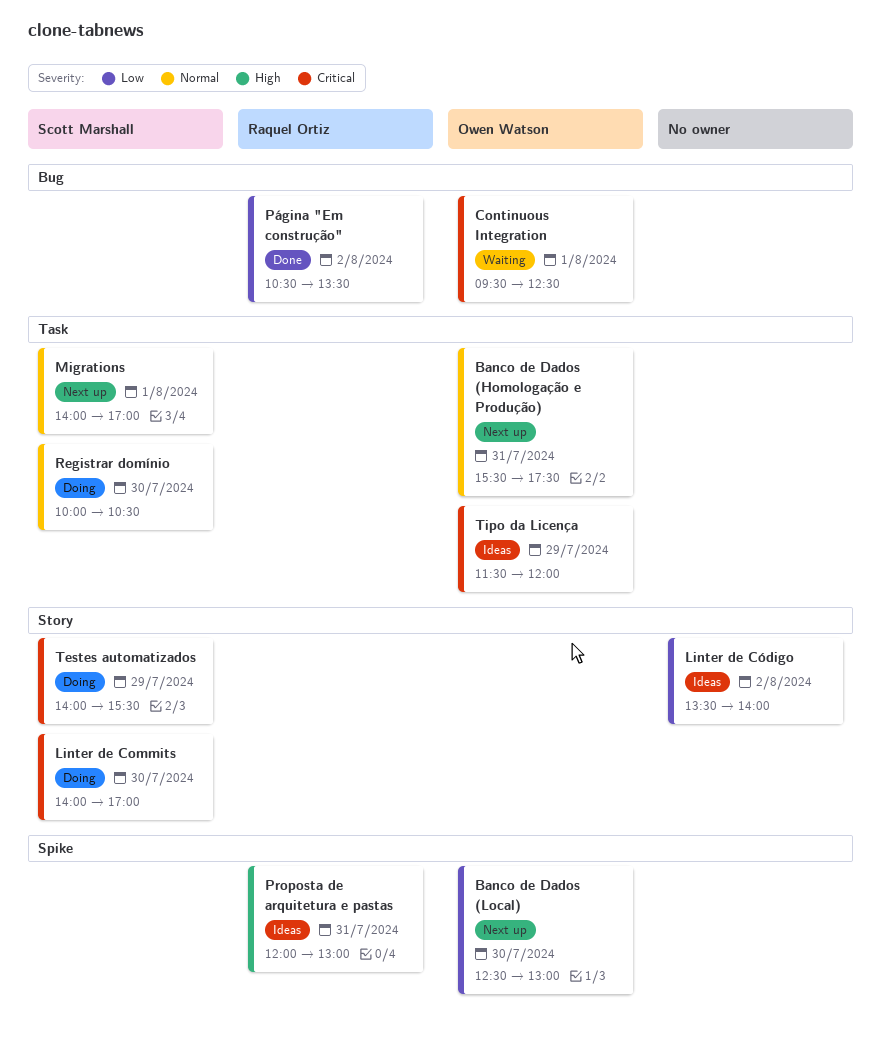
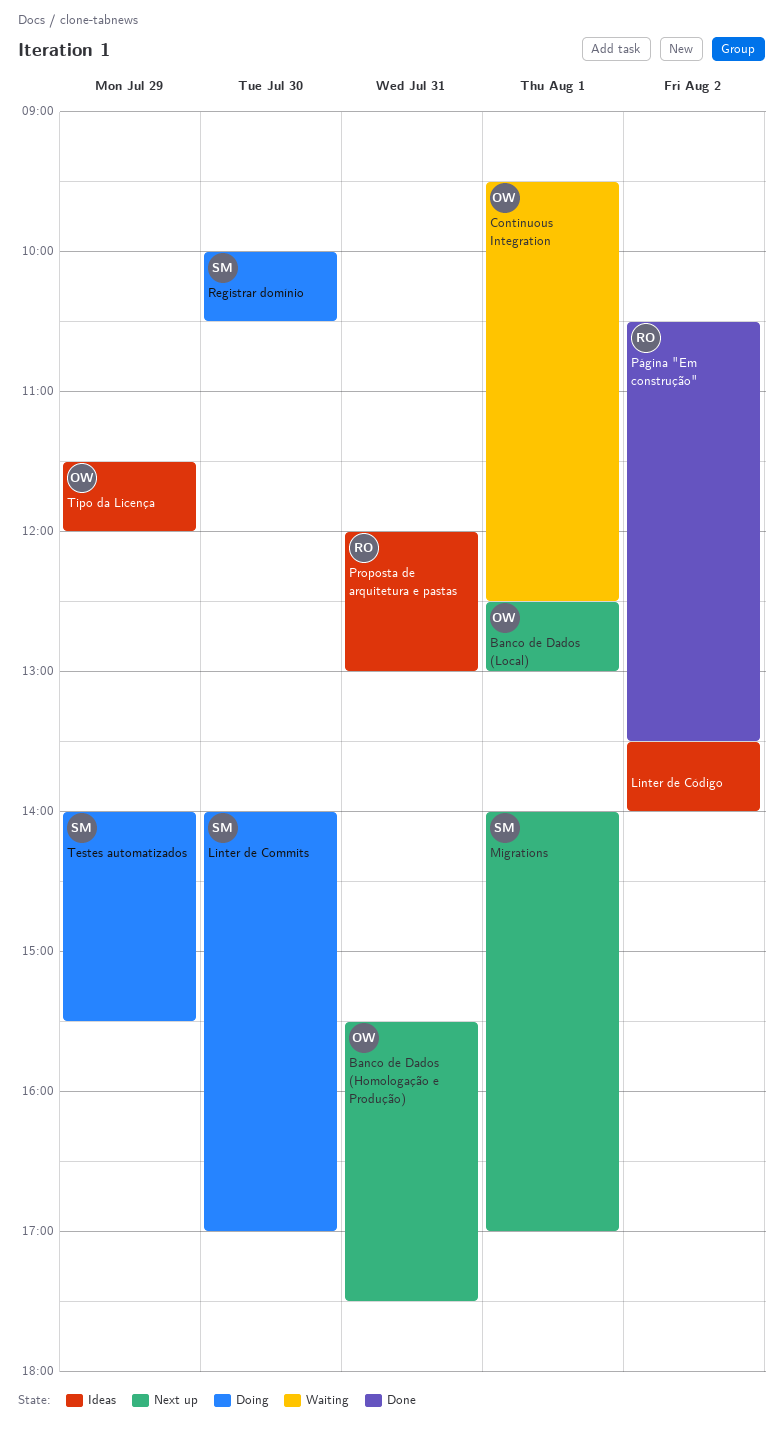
Banco de Dados (Local), day: Jul 30 -> Aug 1

